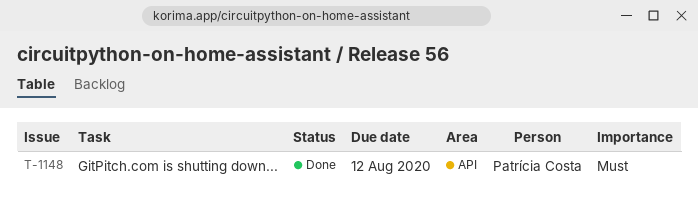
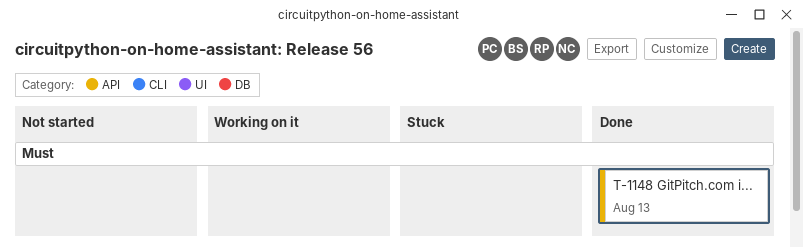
T-1148, due: Aug 12 -> Aug 13

